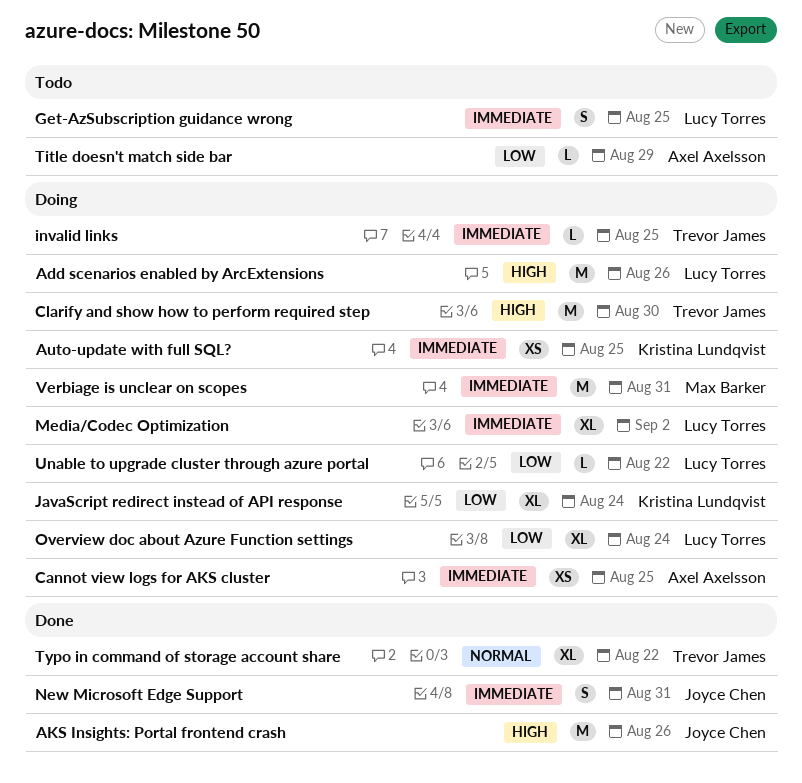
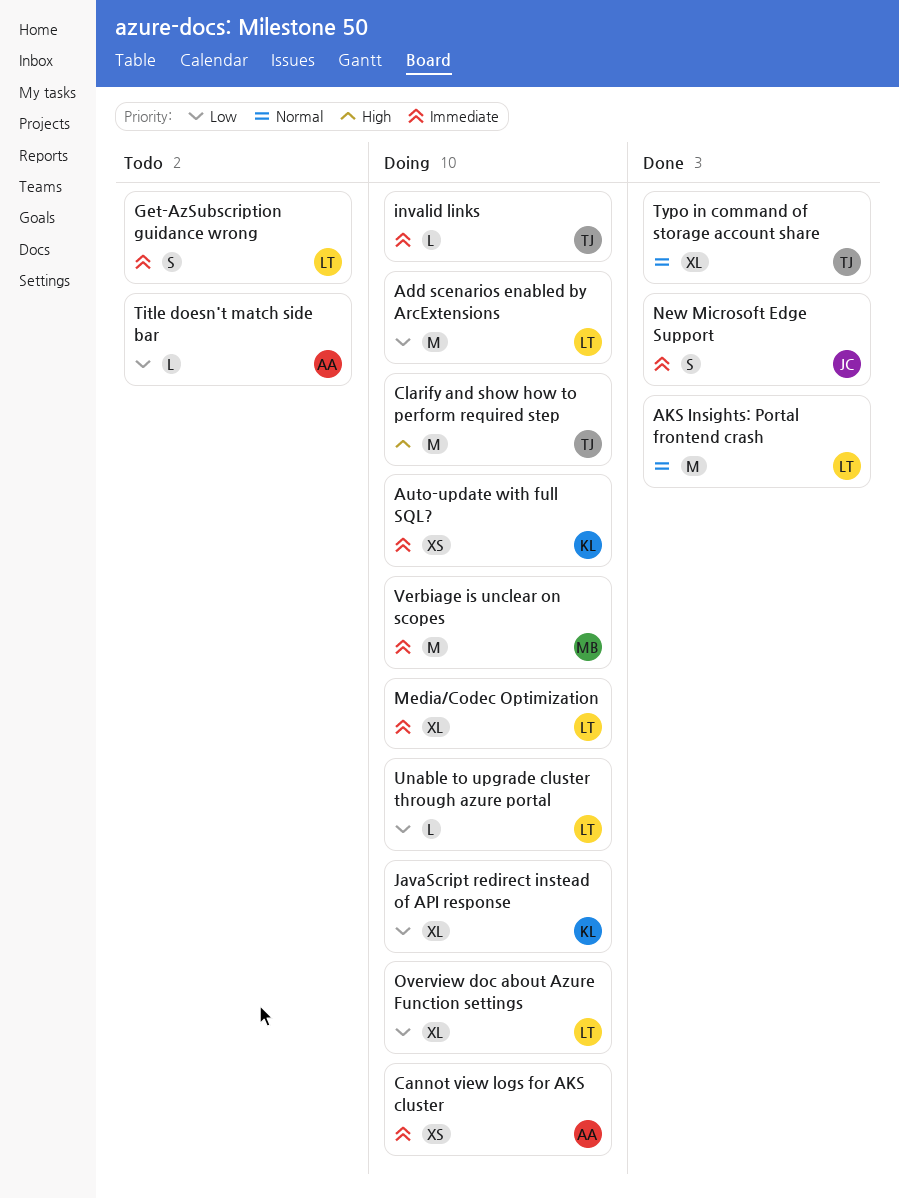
Add scenarios enabled by ArcExtensions, priority: High -> Low
AKS Insights: Portal frontend crash, owner: Joyce Chen -> Lucy Torres
AKS Insights: Portal frontend crash, priority: High -> Normal

